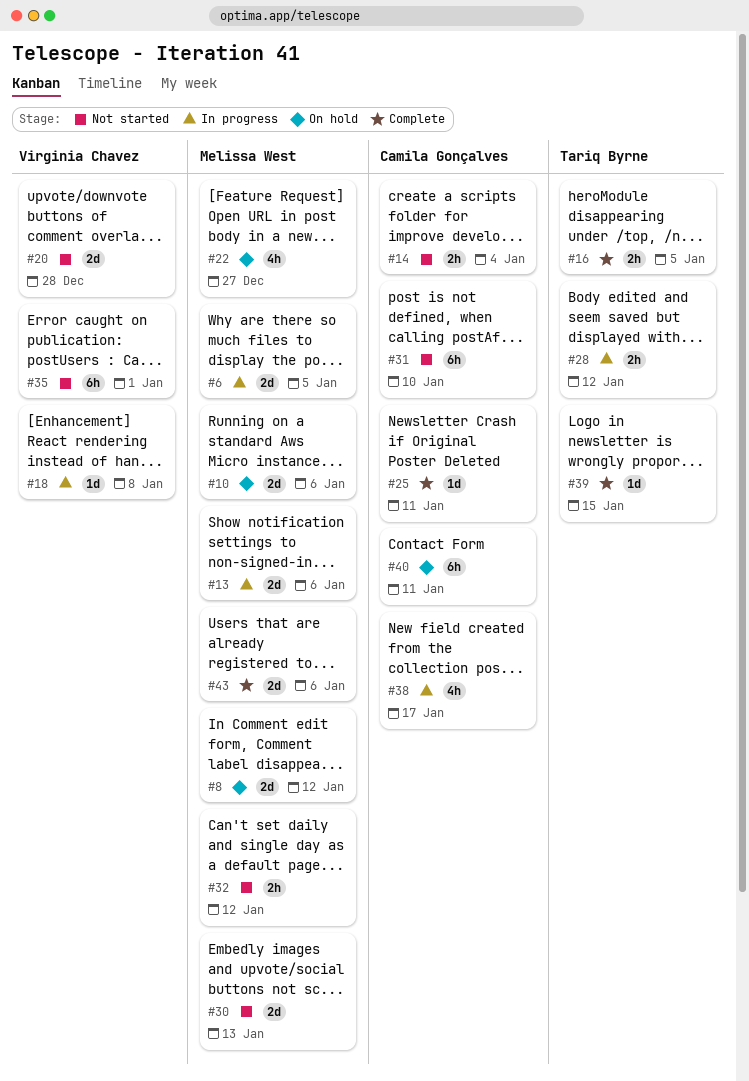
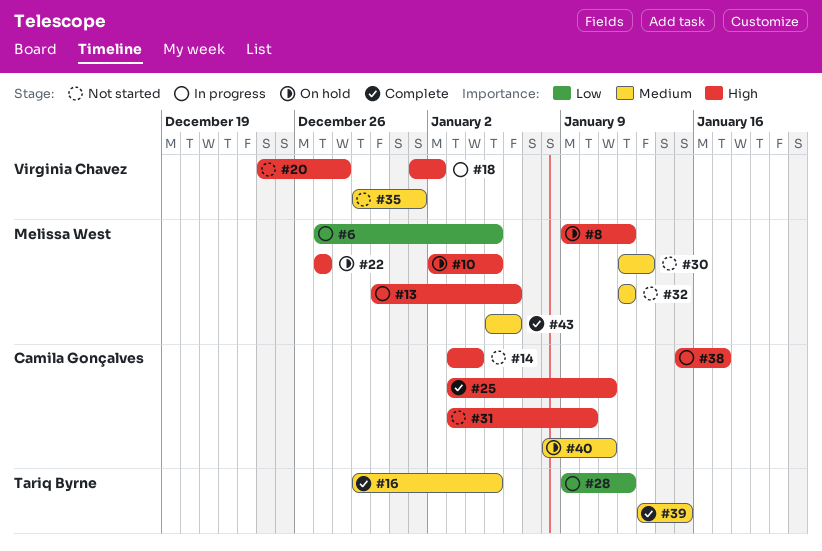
#10, due: Jan 6 -> Jan 5
#18, due: Jan 8 -> Jan 2

